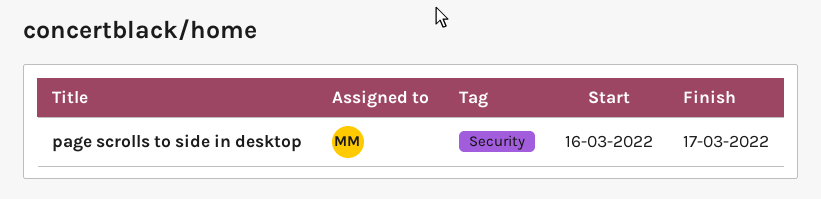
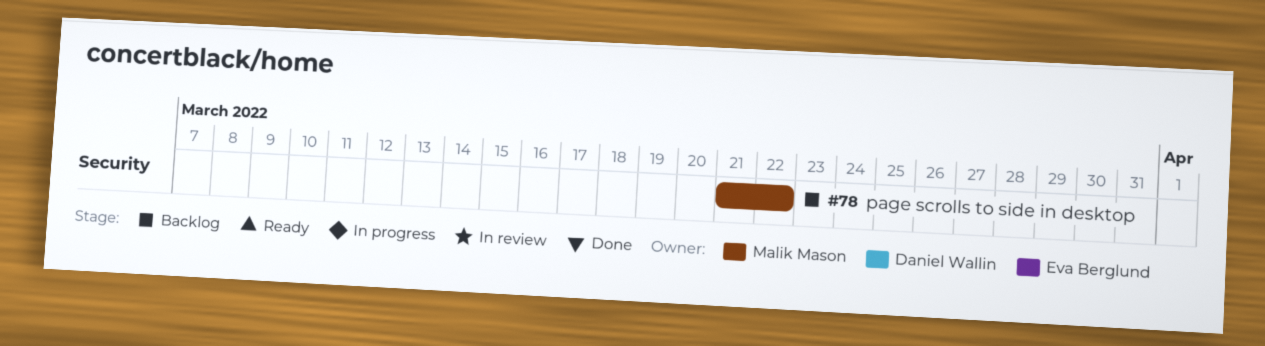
page scrolls to side in desktop, start: Mar 16 -> Mar 21
page scrolls to side in desktop, due: Mar 17 -> Mar 22

